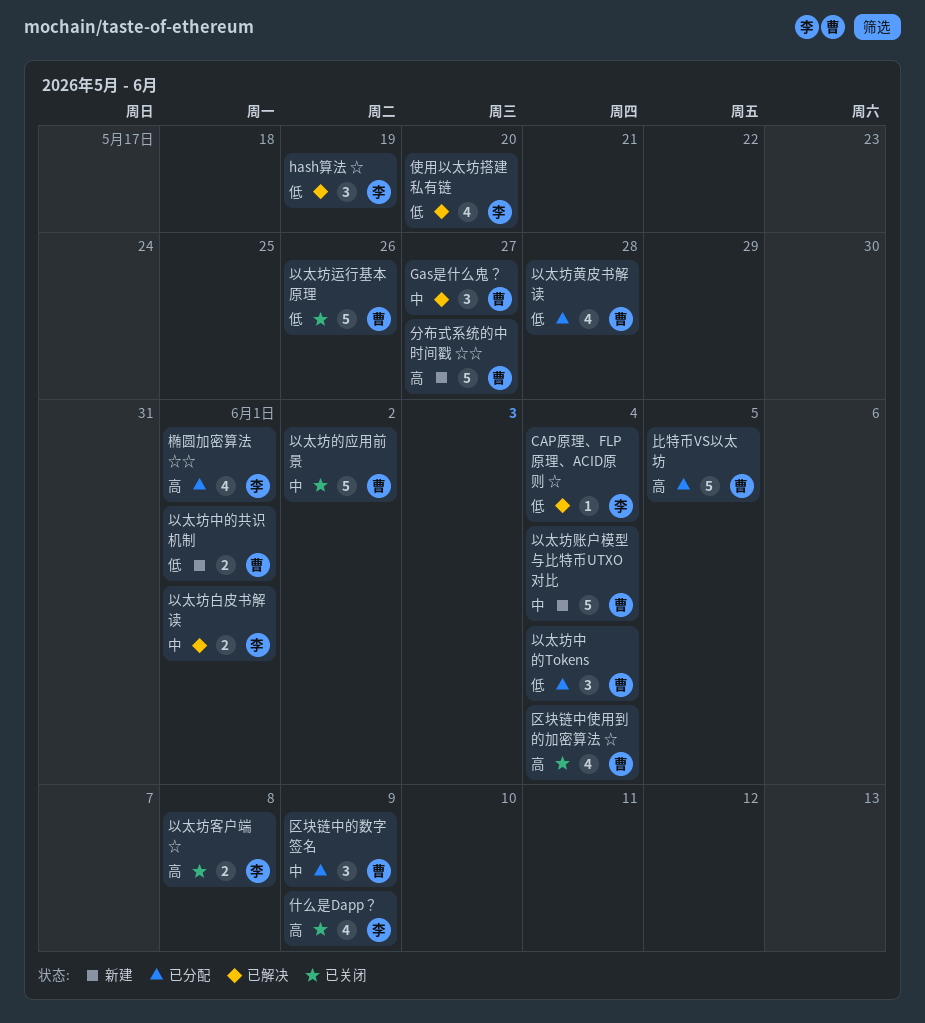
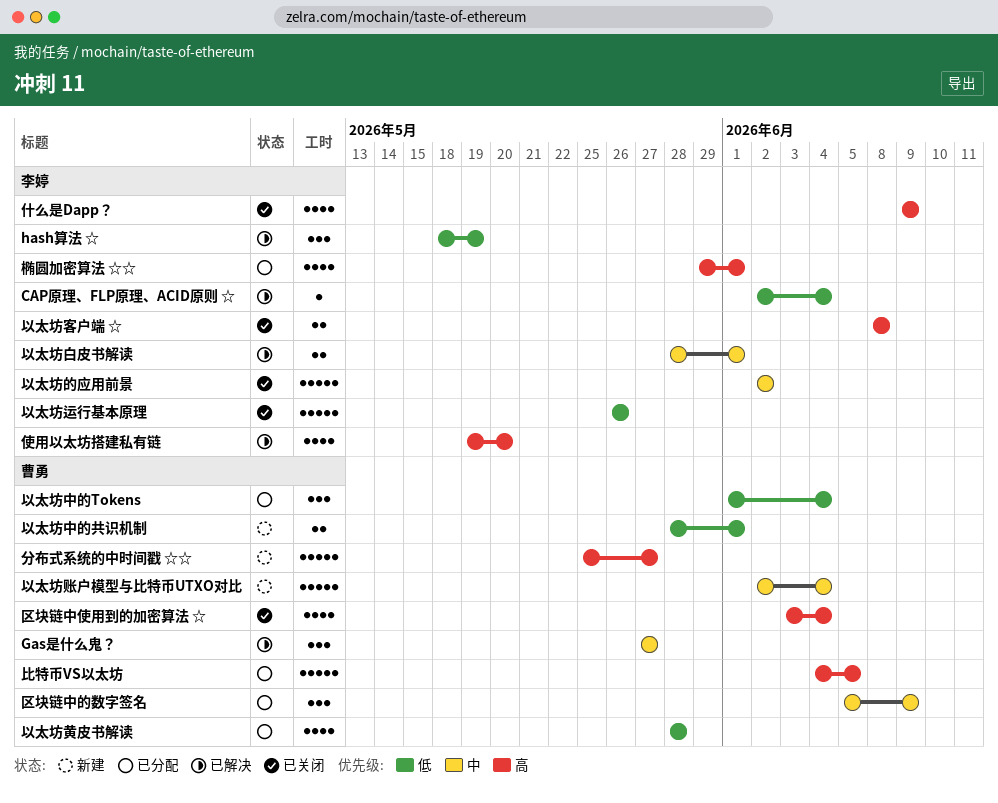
以太坊的应用前景, owner: 曹勇 -> 李婷
以太坊运行基本原理, owner: 曹勇 -> 李婷
使用以太坊搭建私有链, priority: 低 -> 高

